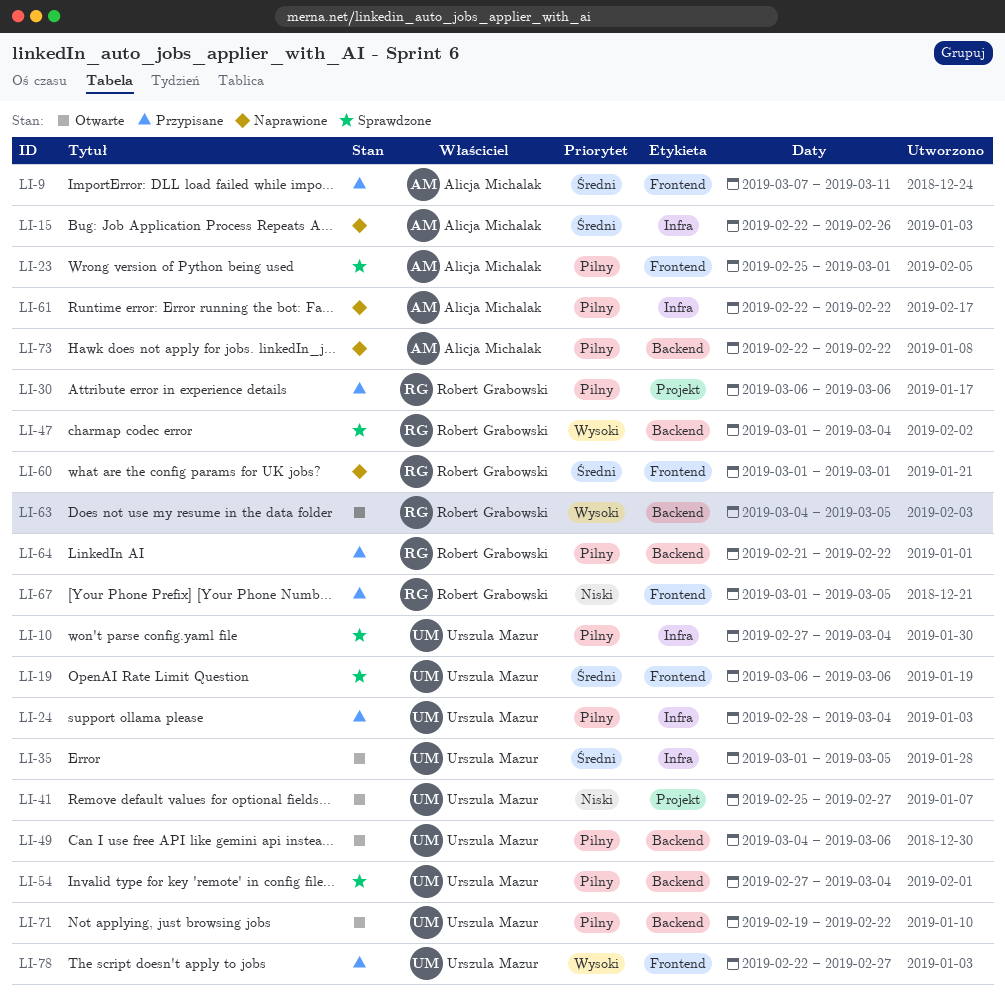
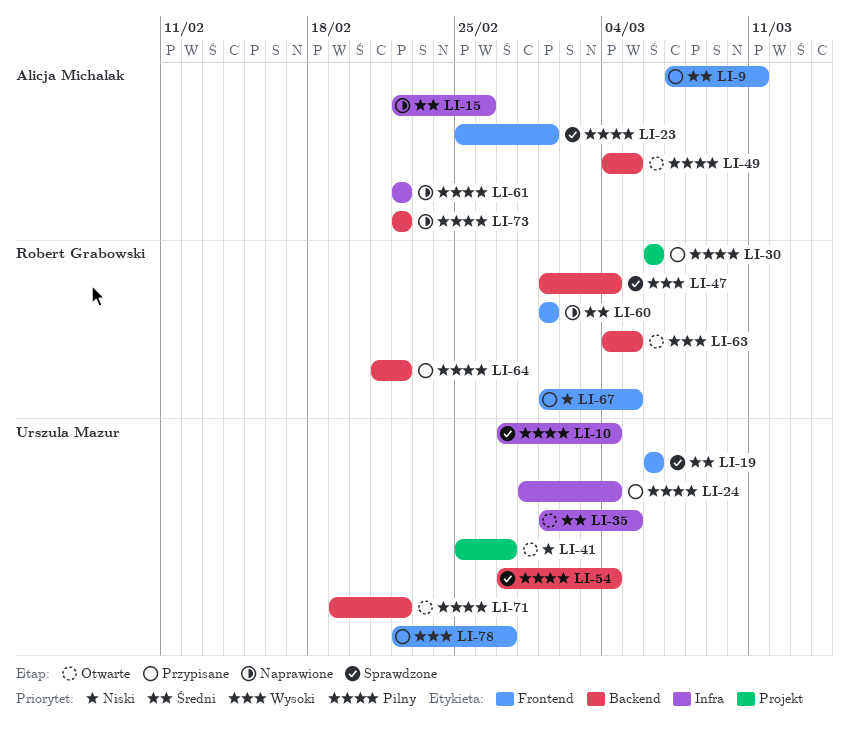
LI-49, owner: Urszula Mazur -> Alicja Michalak
LI-49, due: Mar 6 -> Mar 5

